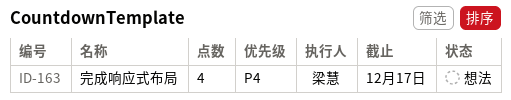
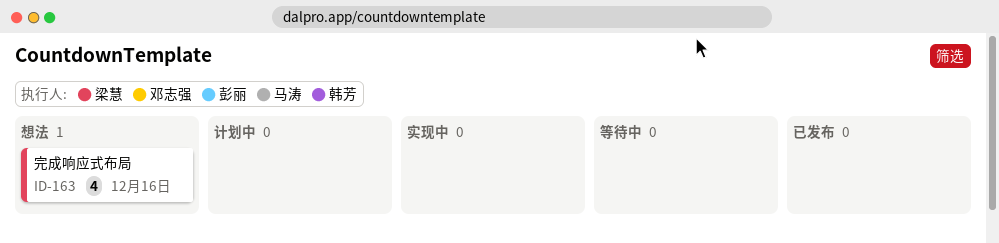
ID-163, due: Dec 17 -> Dec 16

